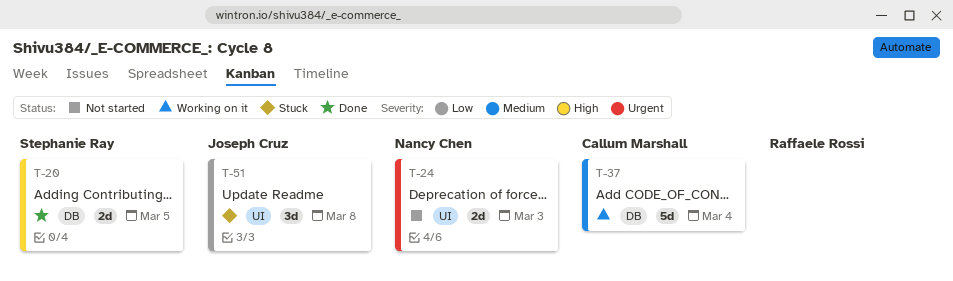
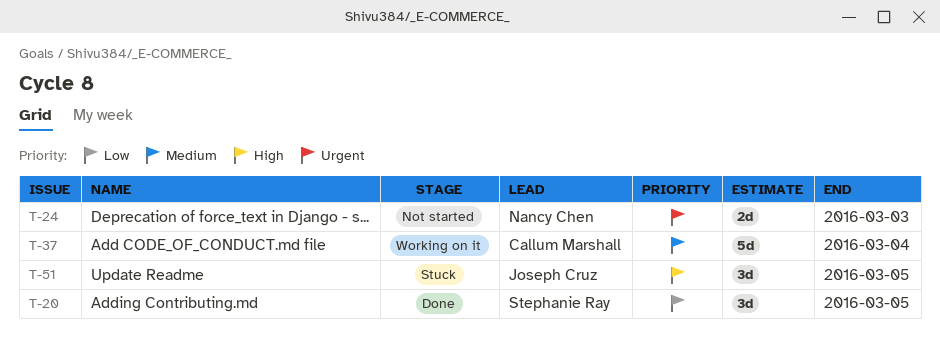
T-20, priority: High -> Low
T-20, estimate: 2d -> 3d
T-51, priority: Low -> High
T-51, due: Mar 8 -> Mar 5

